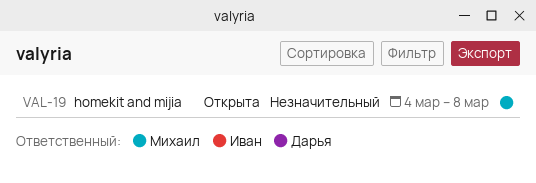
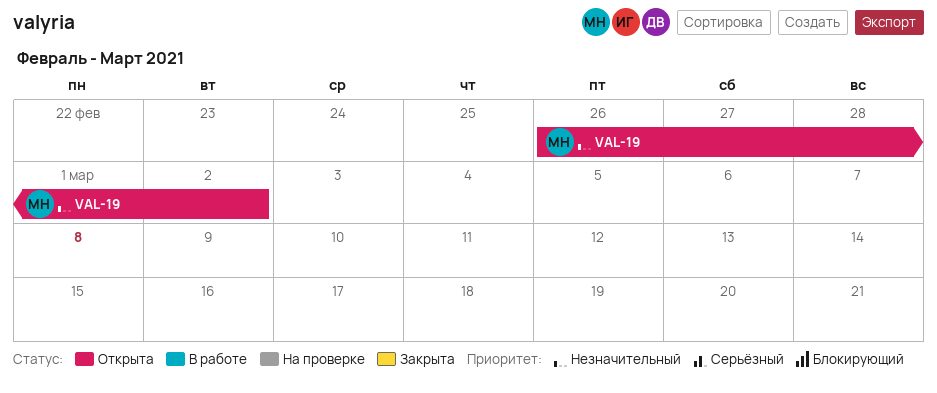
VAL-19, start: Mar 4 -> Feb 26
VAL-19, due: Mar 8 -> Mar 2

